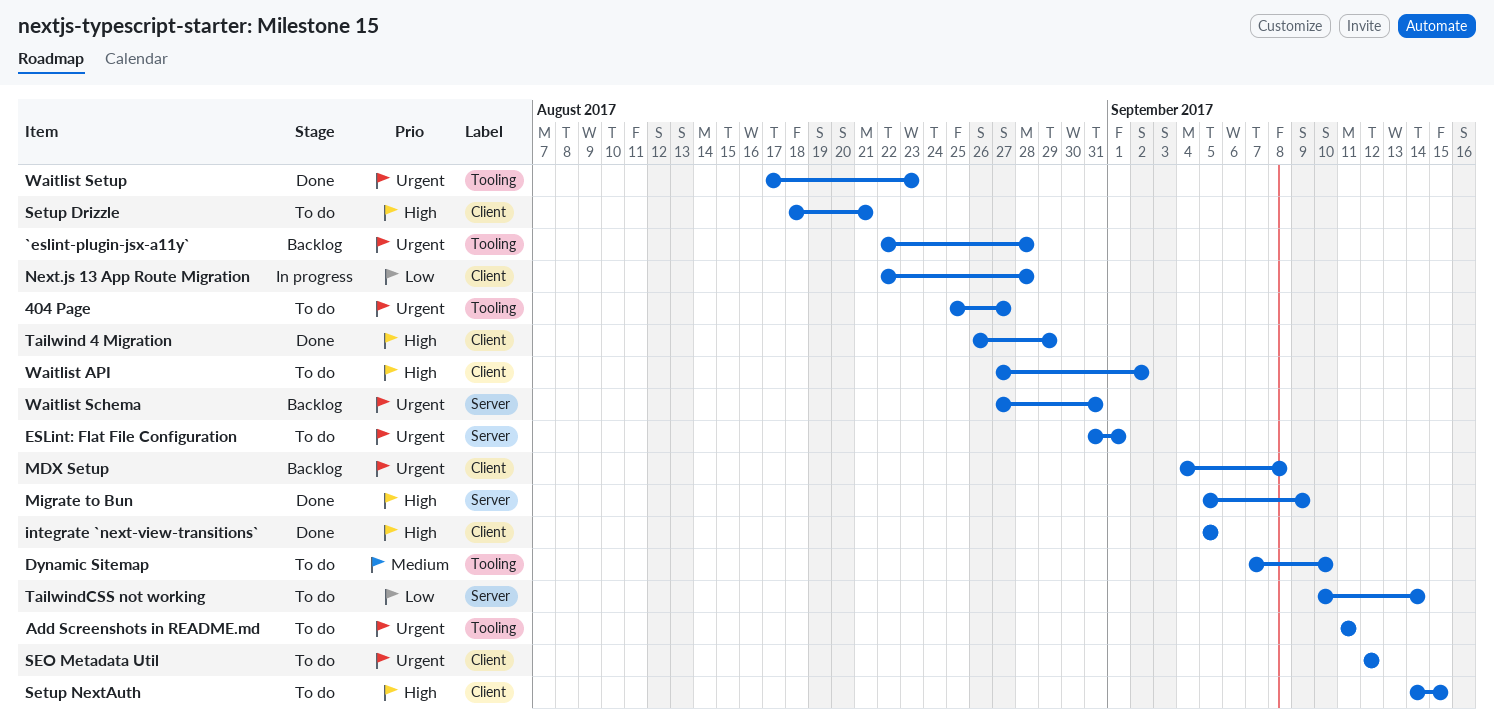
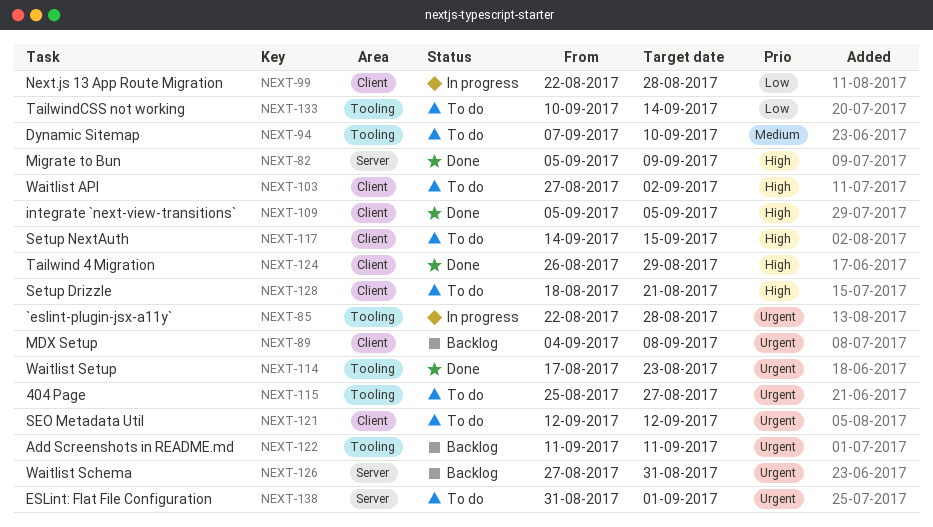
`eslint-plugin-jsx-a11y`, status: Backlog -> In progress
Add Screenshots in README.md, status: To do -> Backlog
TailwindCSS not working, label: Server -> Tooling

